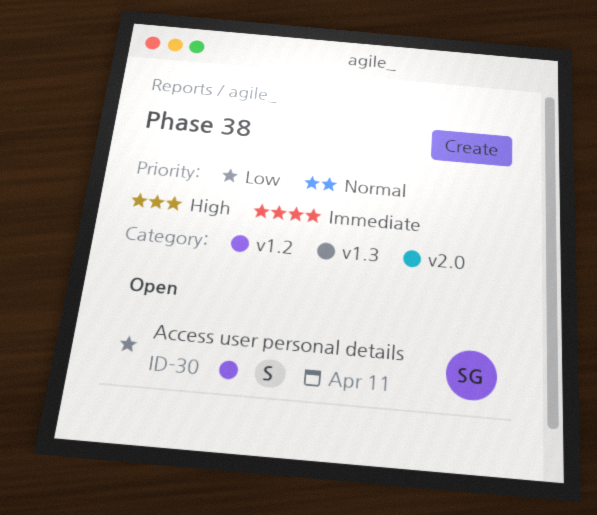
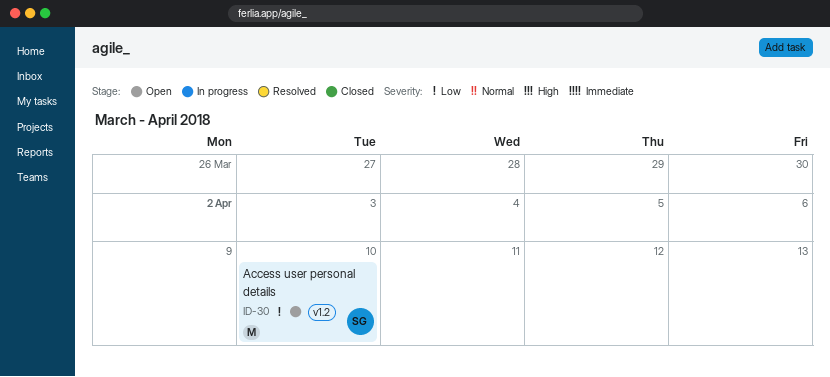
ID-30, estimate: S -> M
ID-30, due: Apr 11 -> Apr 10

